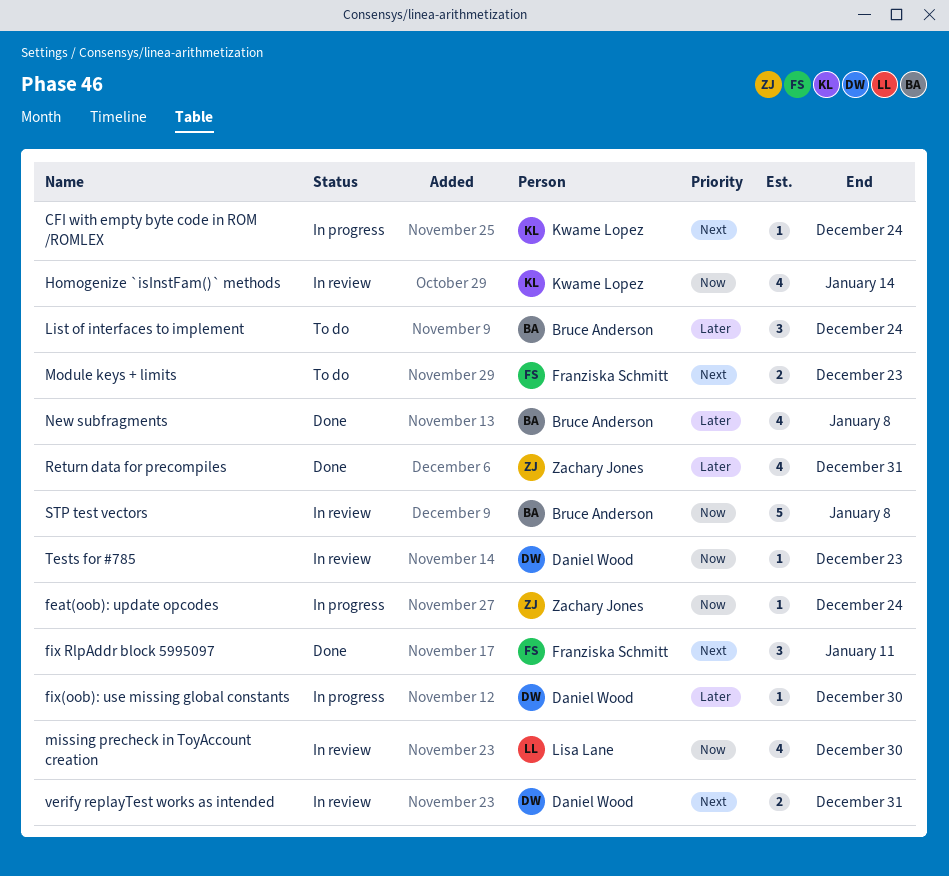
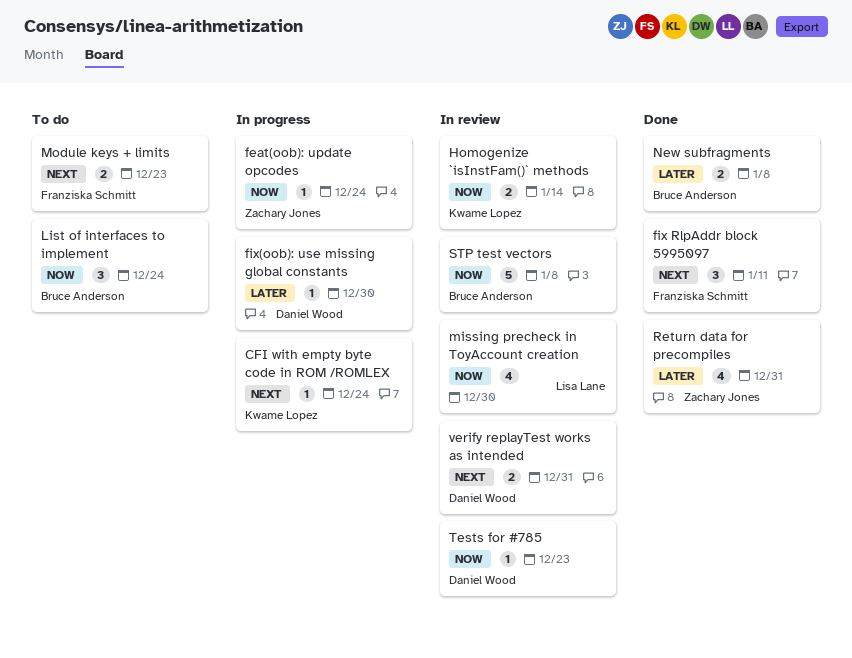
Homogenize `isInstFam()` methods, estimate: 4 -> 2
List of interfaces to implement, priority: Later -> Now
New subfragments, estimate: 4 -> 2

